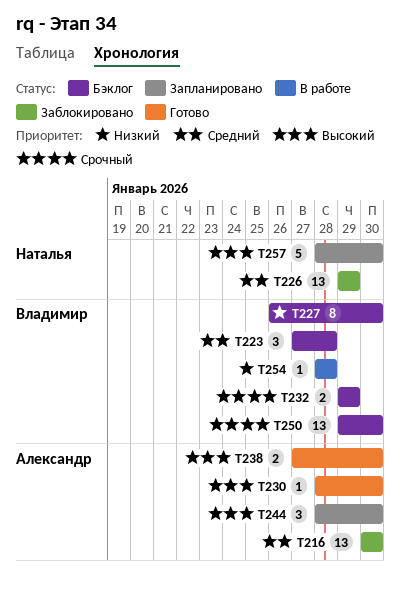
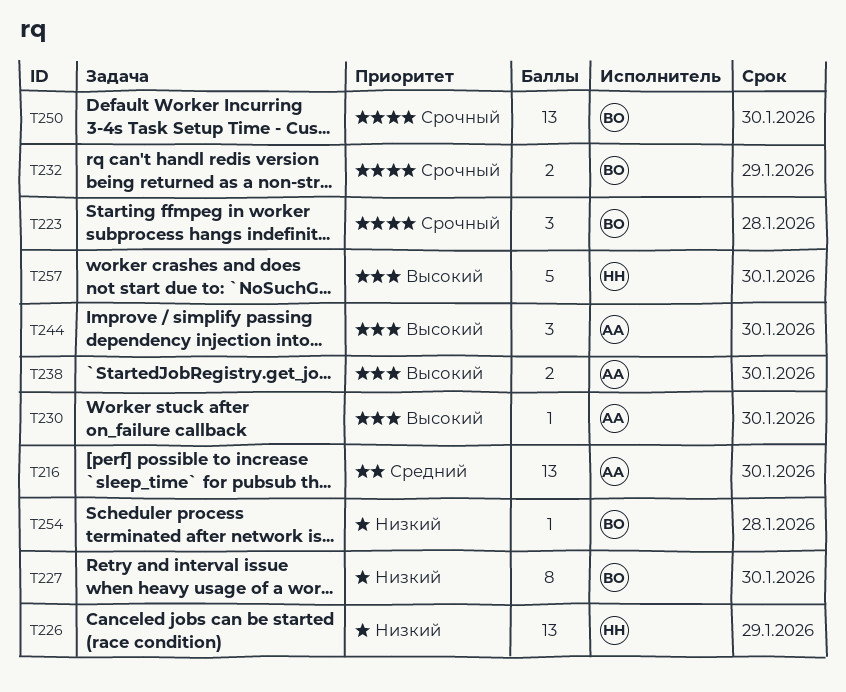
T223, priority: Средний -> Срочный
T226, priority: Средний -> Низкий

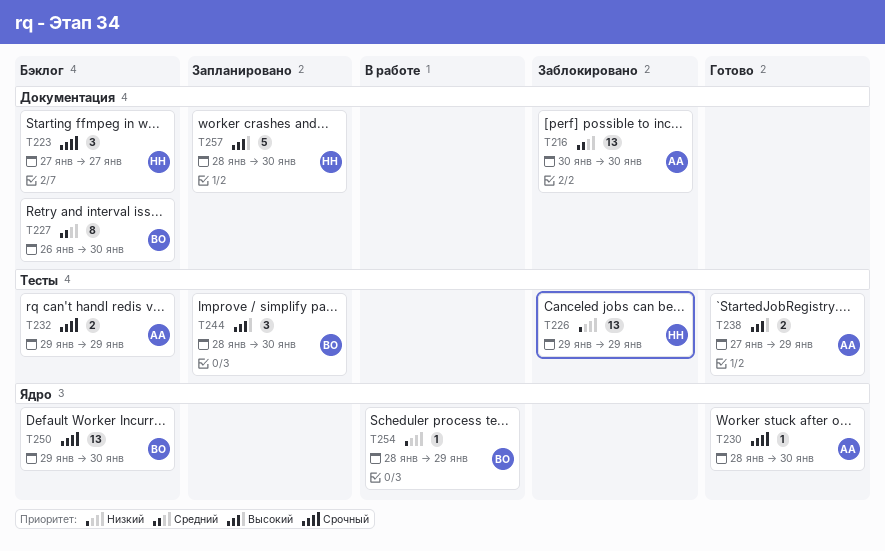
T223, owner: ВО -> НН
T223, due: Jan 28 -> Jan 27
T227, priority: Низкий -> Средний
T230, priority: Высокий -> Срочный
T232, owner: ВО -> АА
T238, due: Jan 30 -> Jan 29
T244, owner: АА -> ВО
T254, due: Jan 28 -> Jan 29

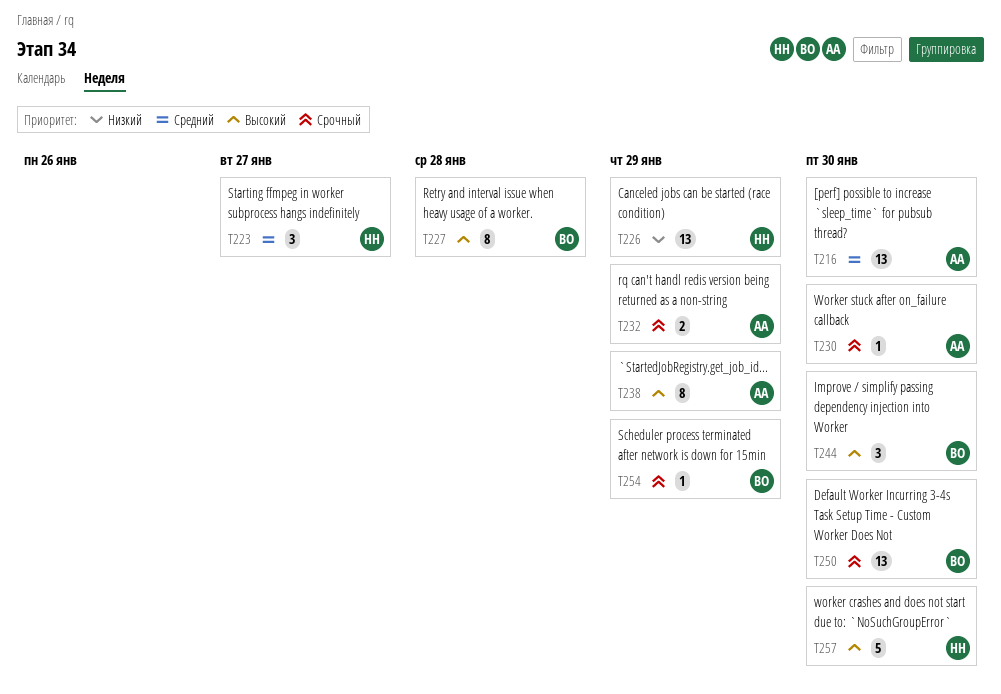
T223, priority: Срочный -> Средний
T227, priority: Средний -> Высокий
T227, due: Jan 30 -> Jan 28
T238, estimate: 2 -> 8
T254, priority: Низкий -> Срочный

